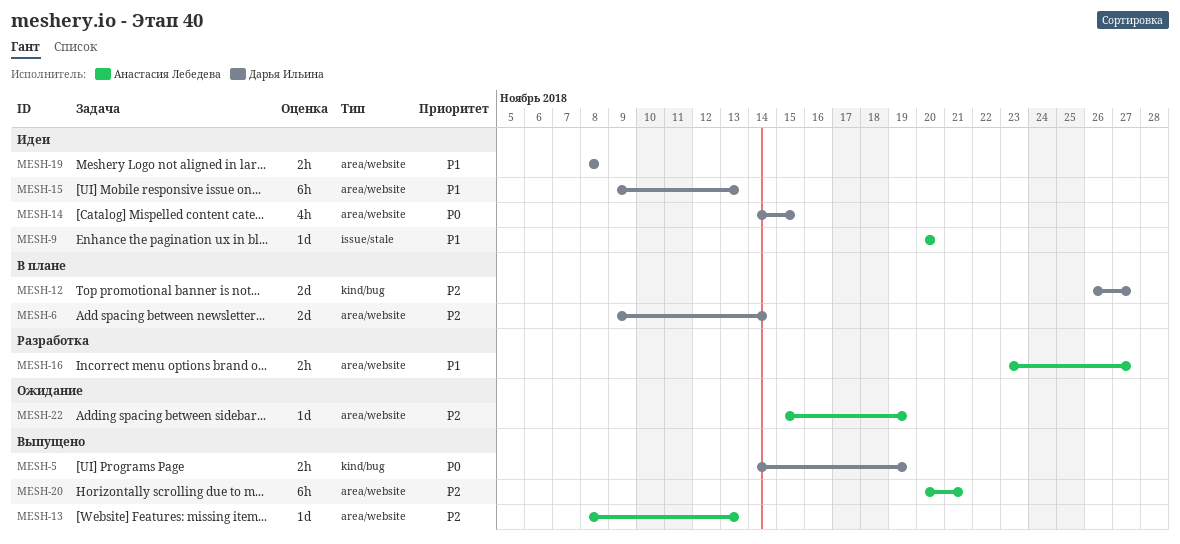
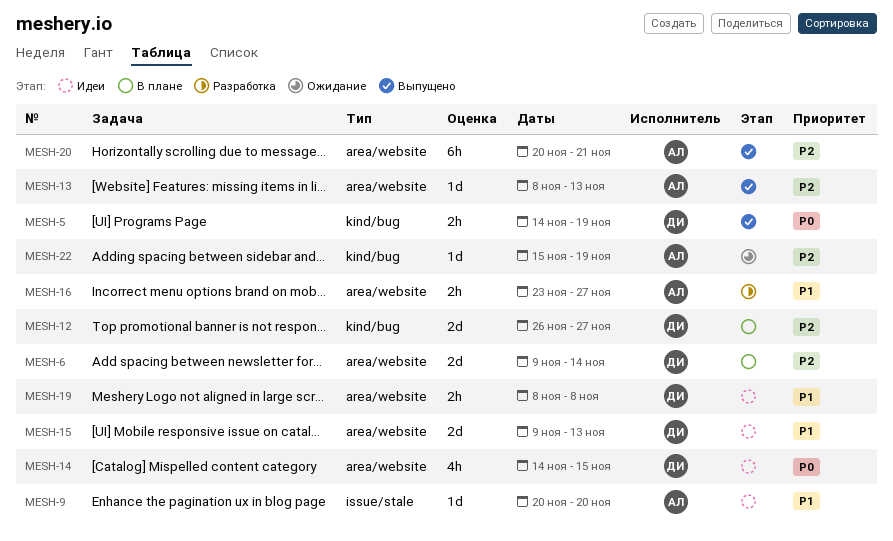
MESH-15, estimate: 6h -> 2d
MESH-22, label: area/website -> kind/bug

